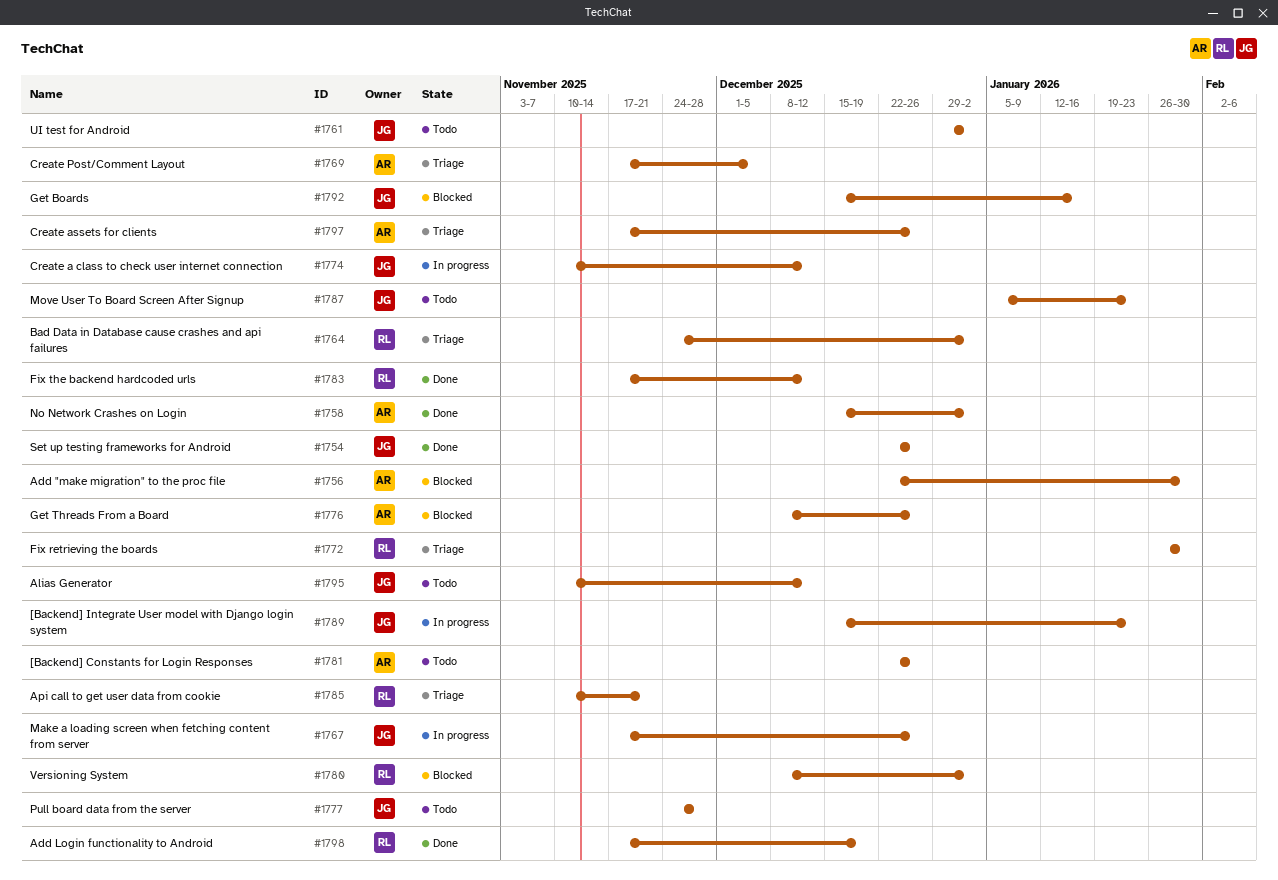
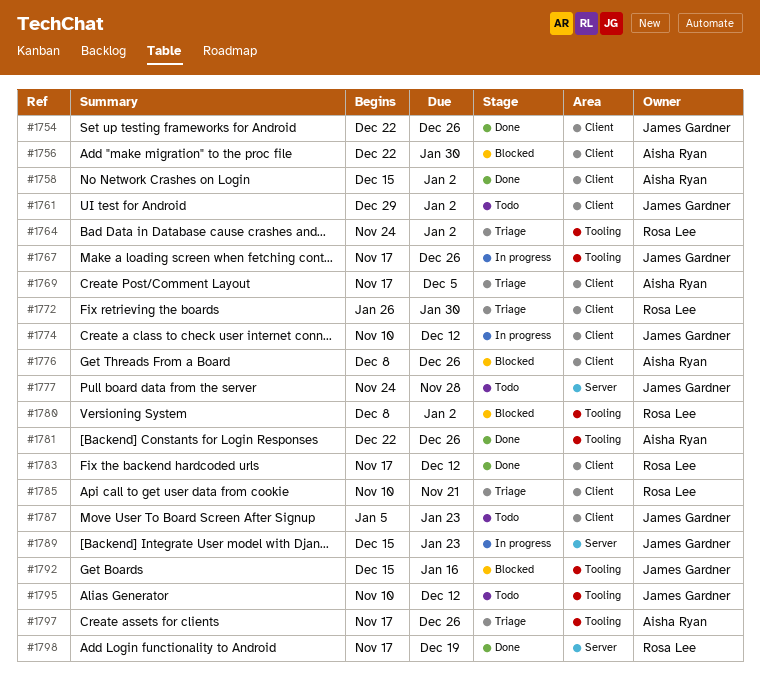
#1781, status: Todo -> Done

